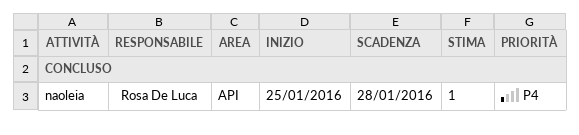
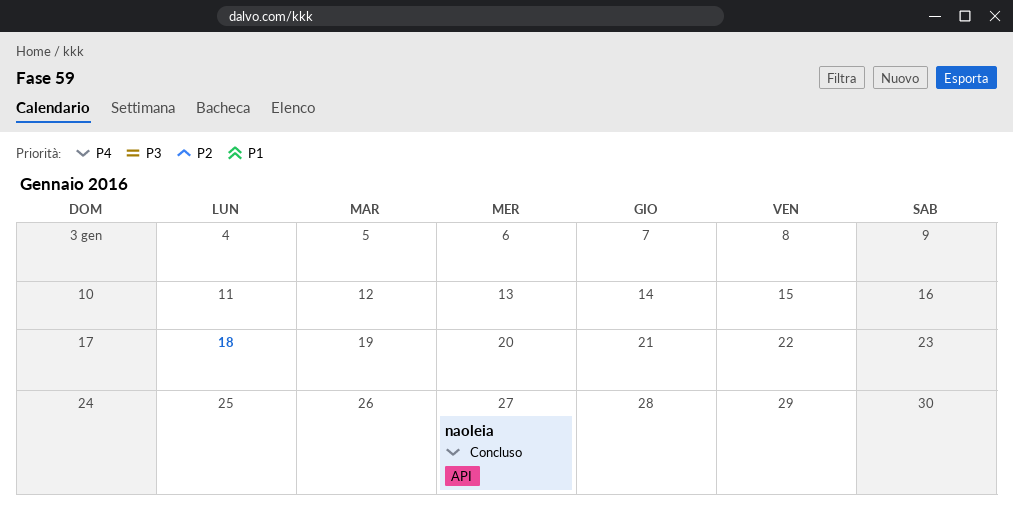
naoleia, due: Jan 28 -> Jan 27

